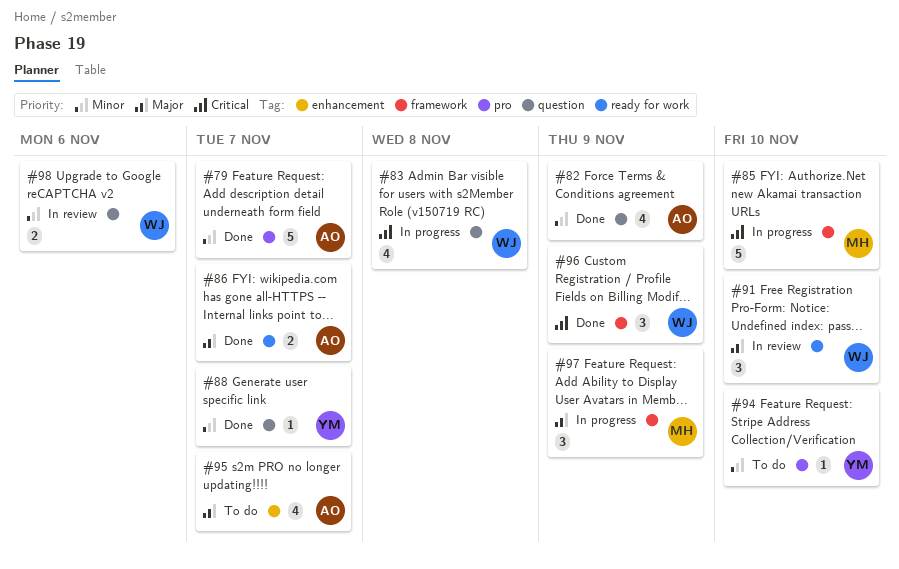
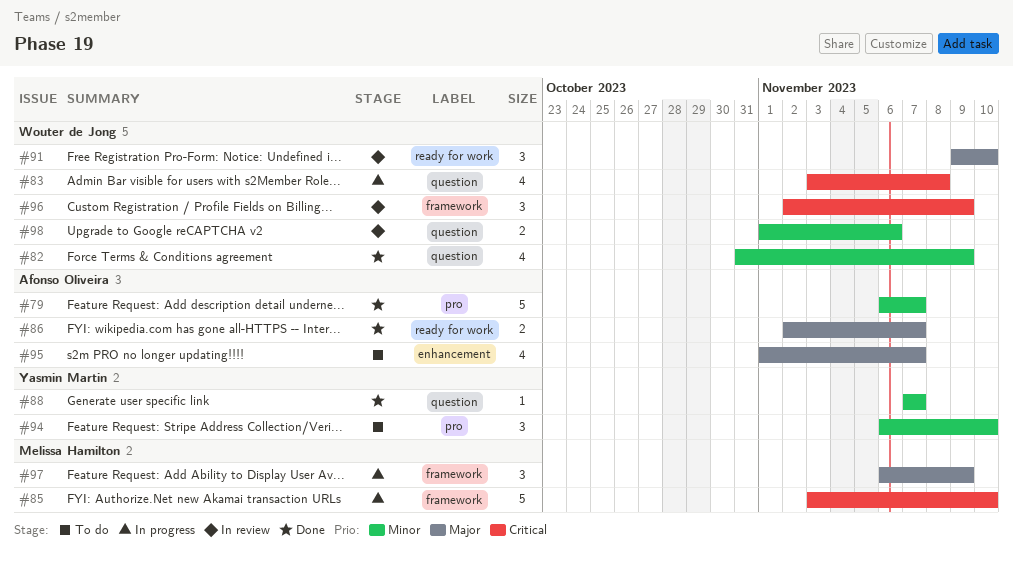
#82, owner: Afonso Oliveira -> Wouter de Jong
#94, estimate: 1 -> 3
#96, status: Done -> In review

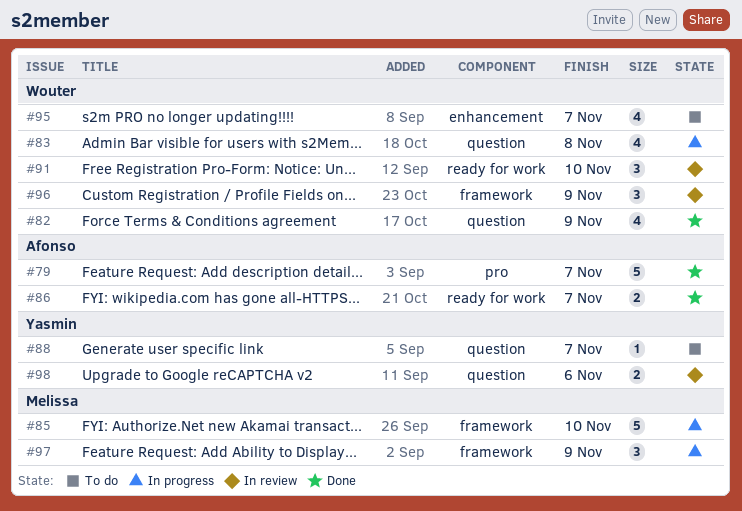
#88, status: Done -> To do
#94: present -> none
#95, owner: Afonso Oliveira -> Wouter de Jong
#98, owner: Wouter de Jong -> Yasmin Martin

